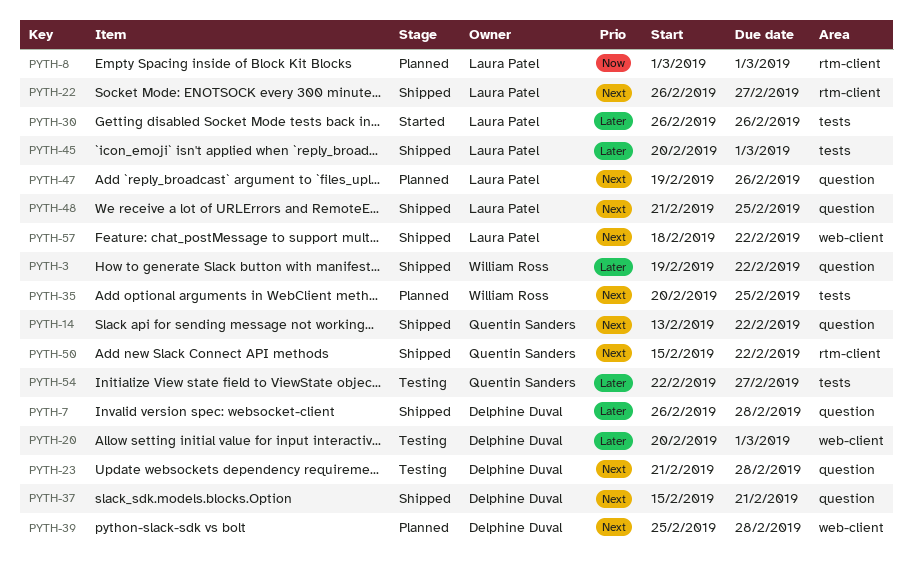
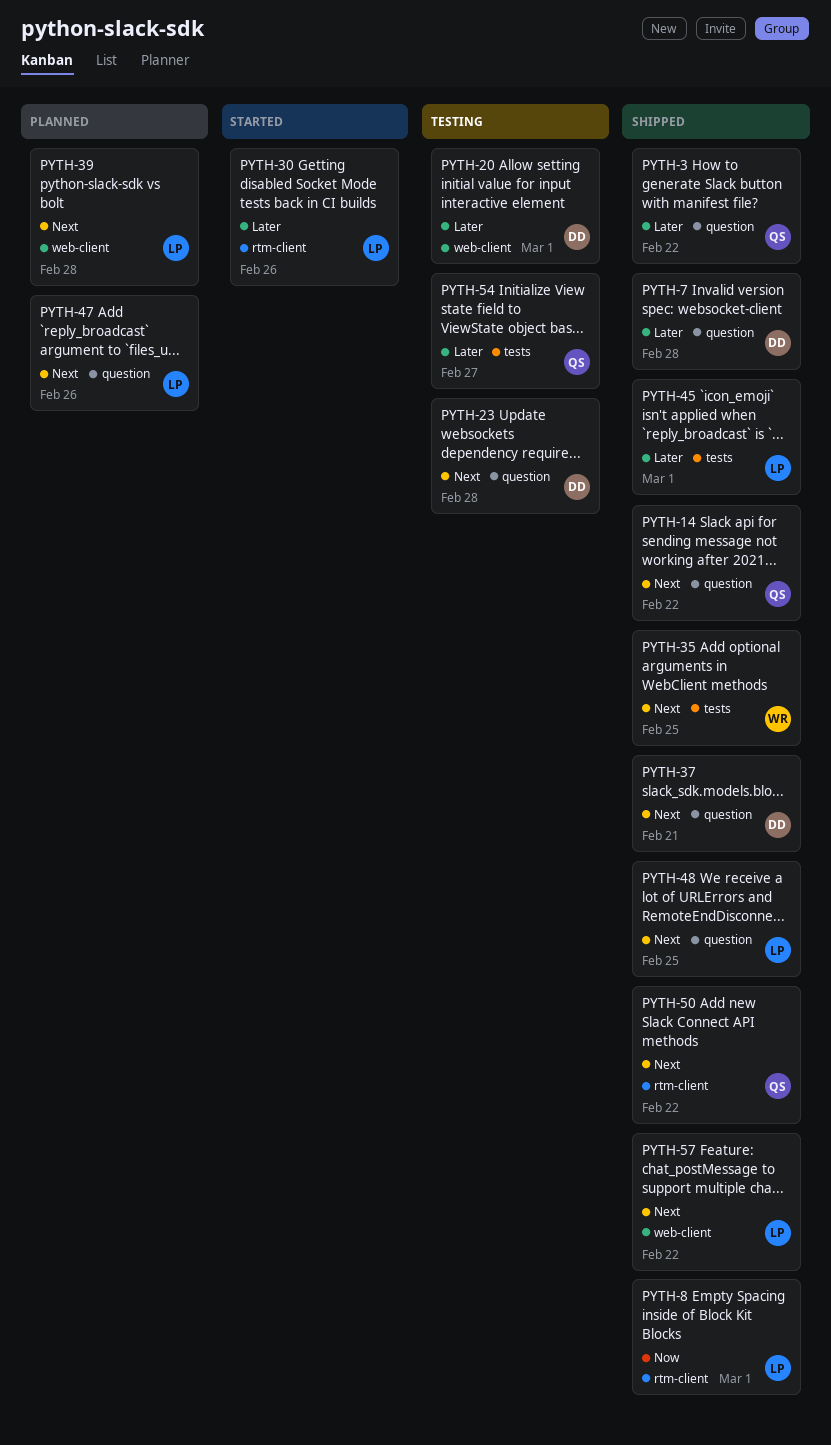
PYTH-3, owner: William Ross -> Quentin Sanders
PYTH-8, status: Planned -> Shipped
PYTH-22: present -> none
PYTH-30, label: tests -> rtm-client
PYTH-35, status: Planned -> Shipped
PYTH-39, owner: Delphine Duval -> Laura Patel

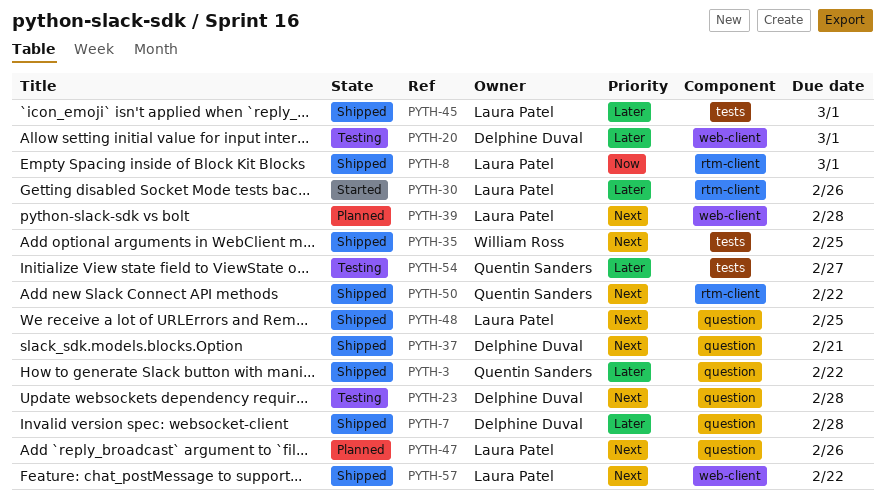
PYTH-14: present -> none

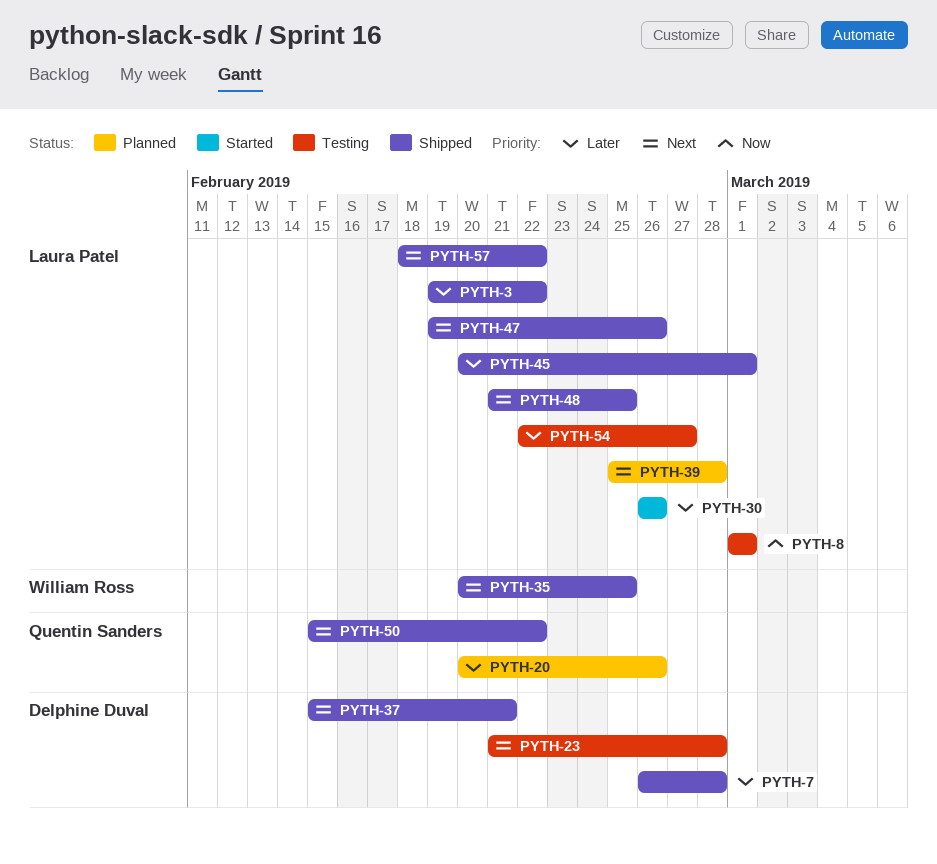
PYTH-3, owner: Quentin Sanders -> Laura Patel
PYTH-8, status: Shipped -> Testing
PYTH-20, status: Testing -> Planned
PYTH-20, owner: Delphine Duval -> Quentin Sanders
PYTH-20, due: Mar 1 -> Feb 26
PYTH-47, status: Planned -> Shipped
PYTH-54, owner: Quentin Sanders -> Laura Patel

